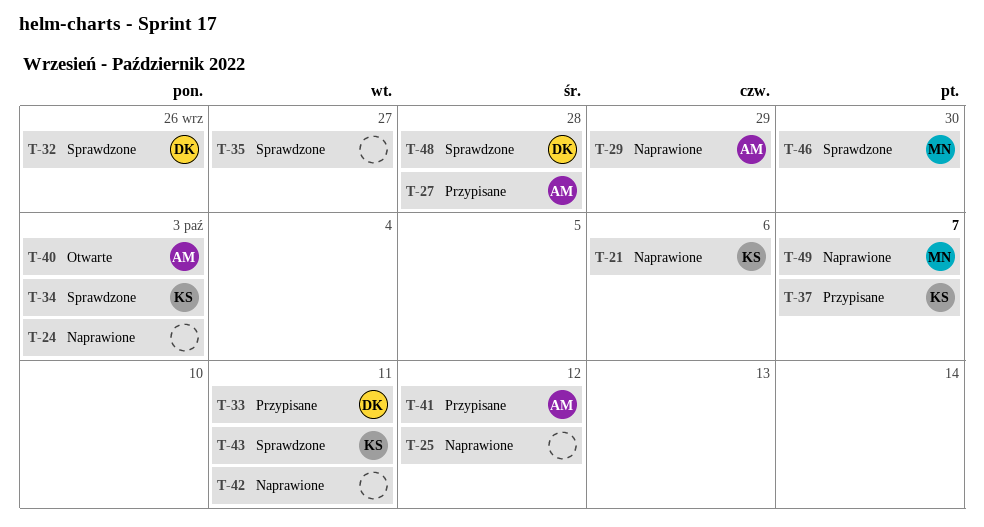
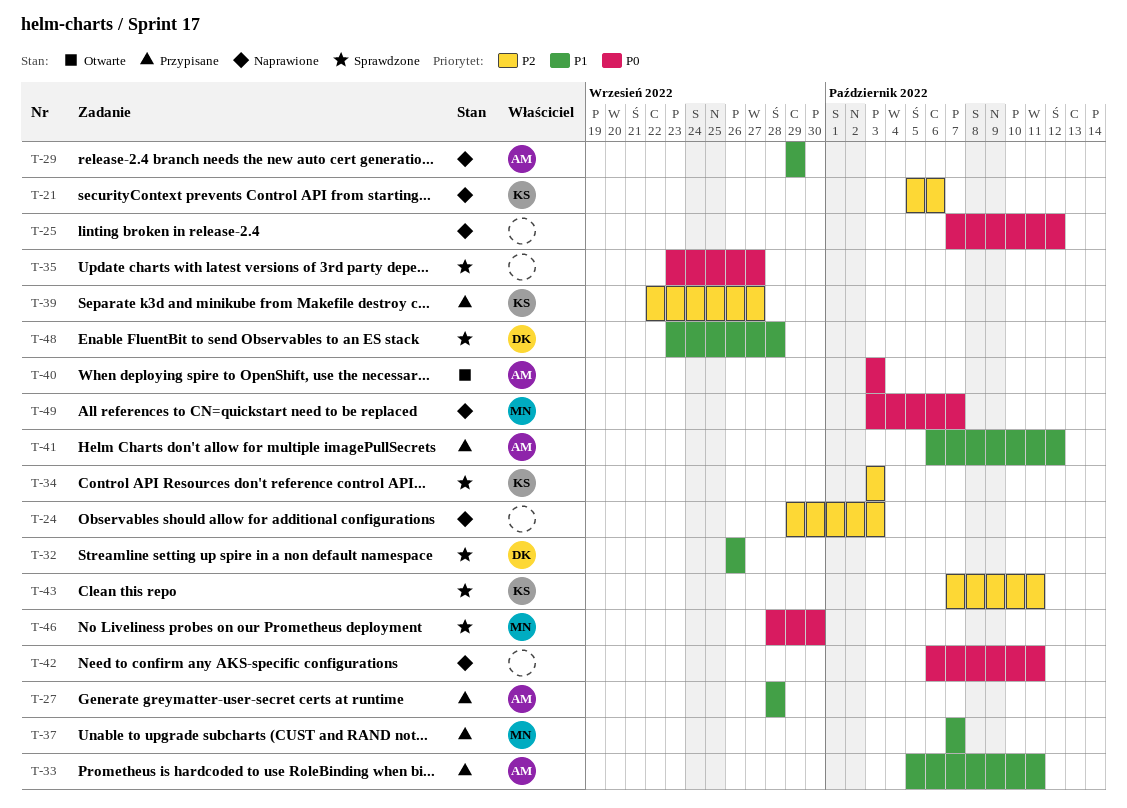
T-33, owner: DK -> AM
T-37, owner: KS -> MN
T-39: none -> present

